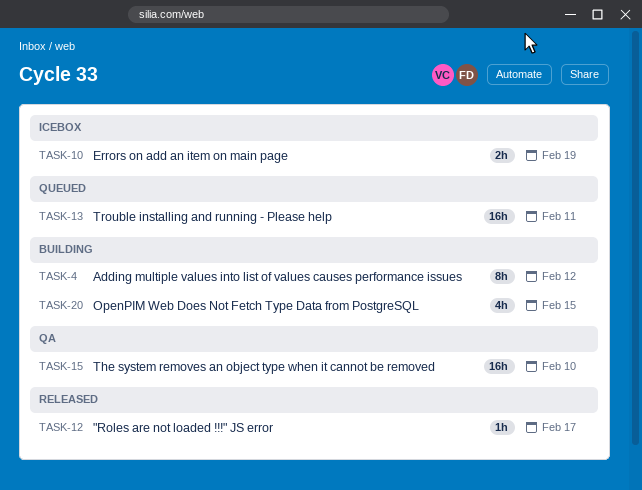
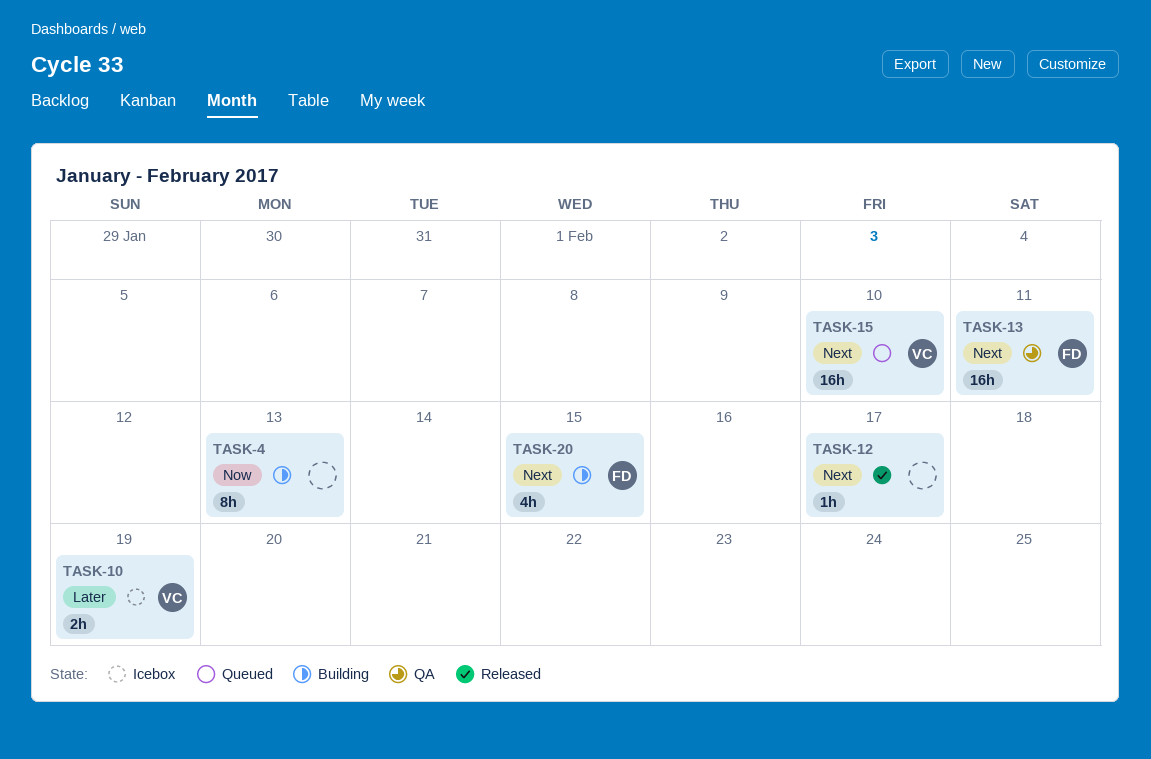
TASK-4, due: Feb 12 -> Feb 13
TASK-13, status: Queued -> QA
TASK-15, status: QA -> Queued

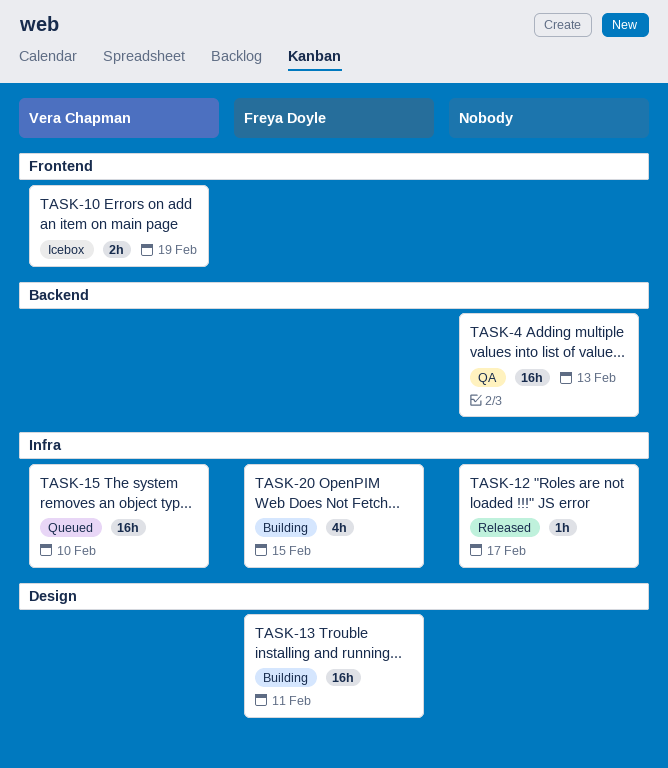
TASK-4, status: Building -> QA
TASK-4, estimate: 8h -> 16h
TASK-13, status: QA -> Building

